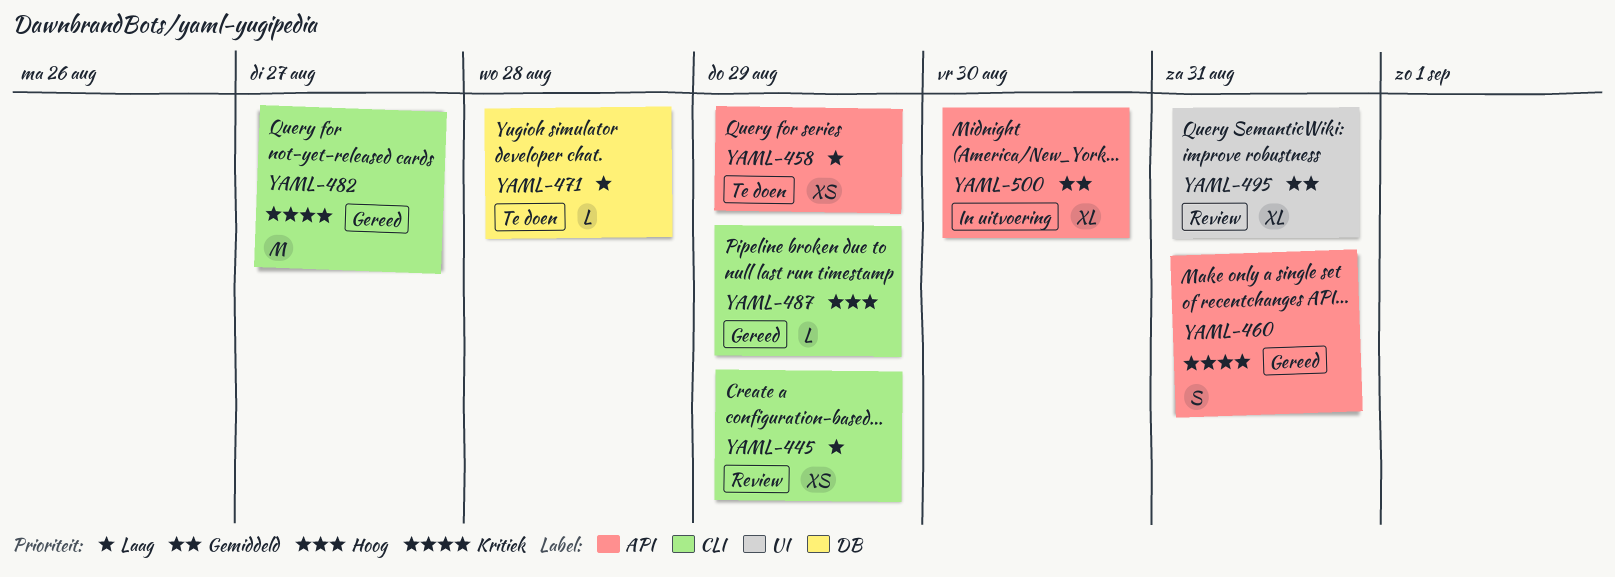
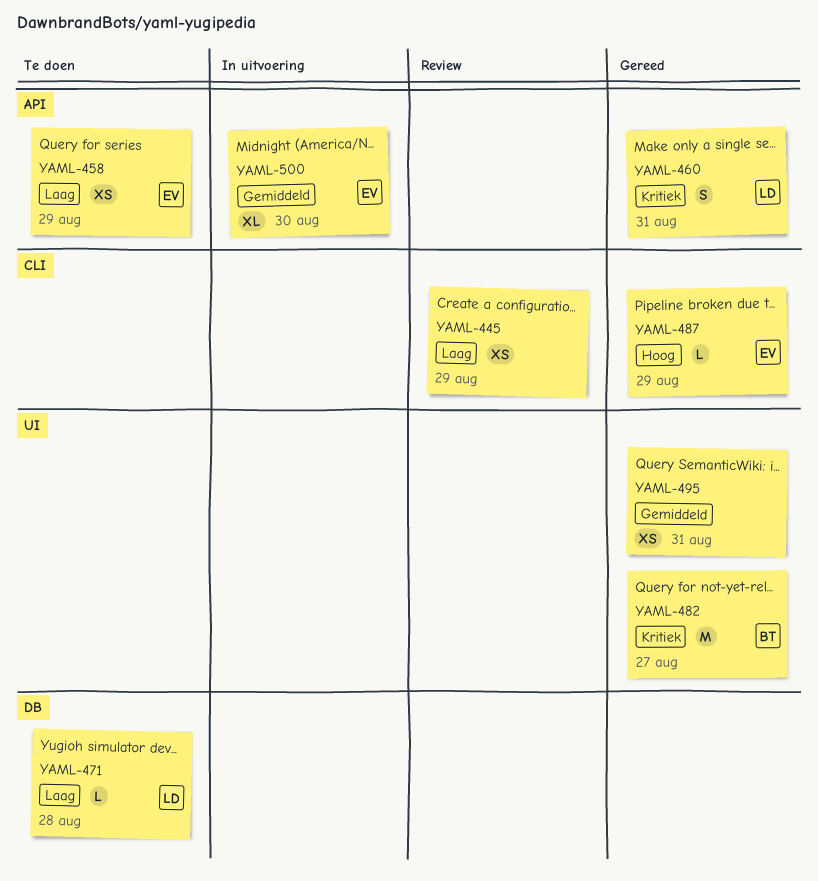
YAML-482, label: CLI -> UI
YAML-495, status: Review -> Gereed
YAML-495, estimate: XL -> XS

